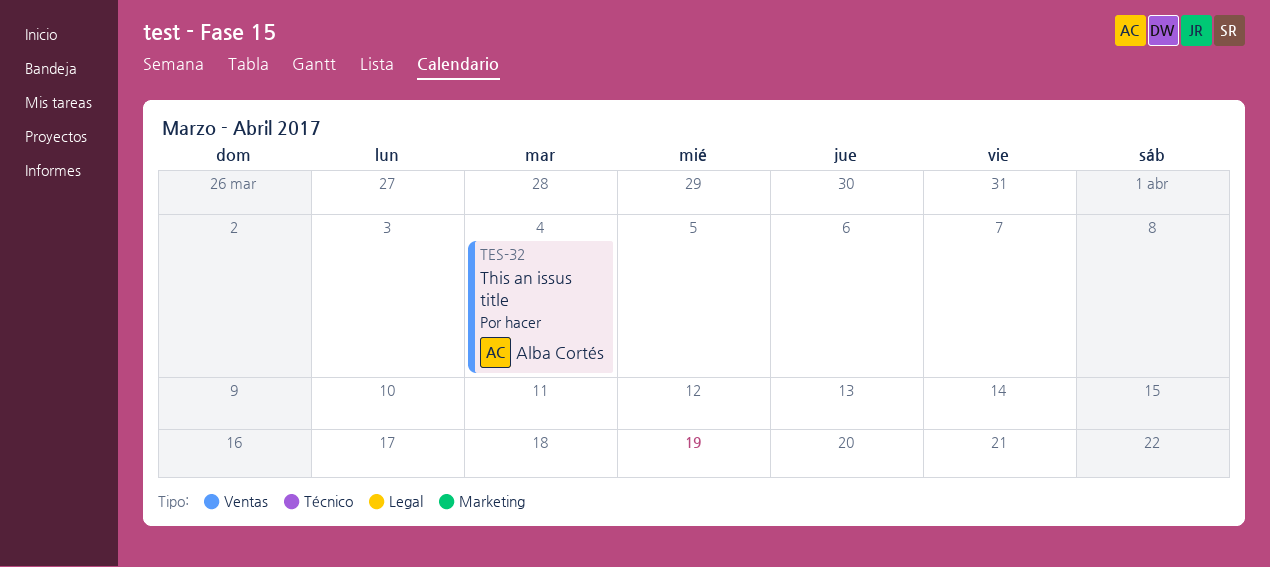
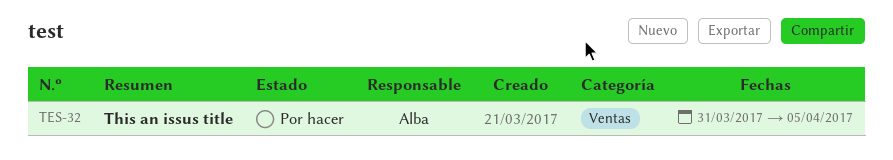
TES-32, due: Apr 4 -> Apr 5

